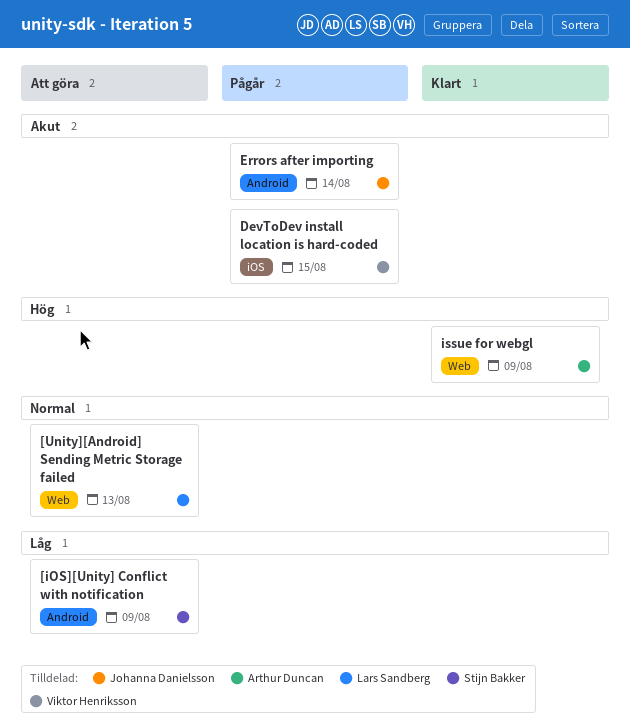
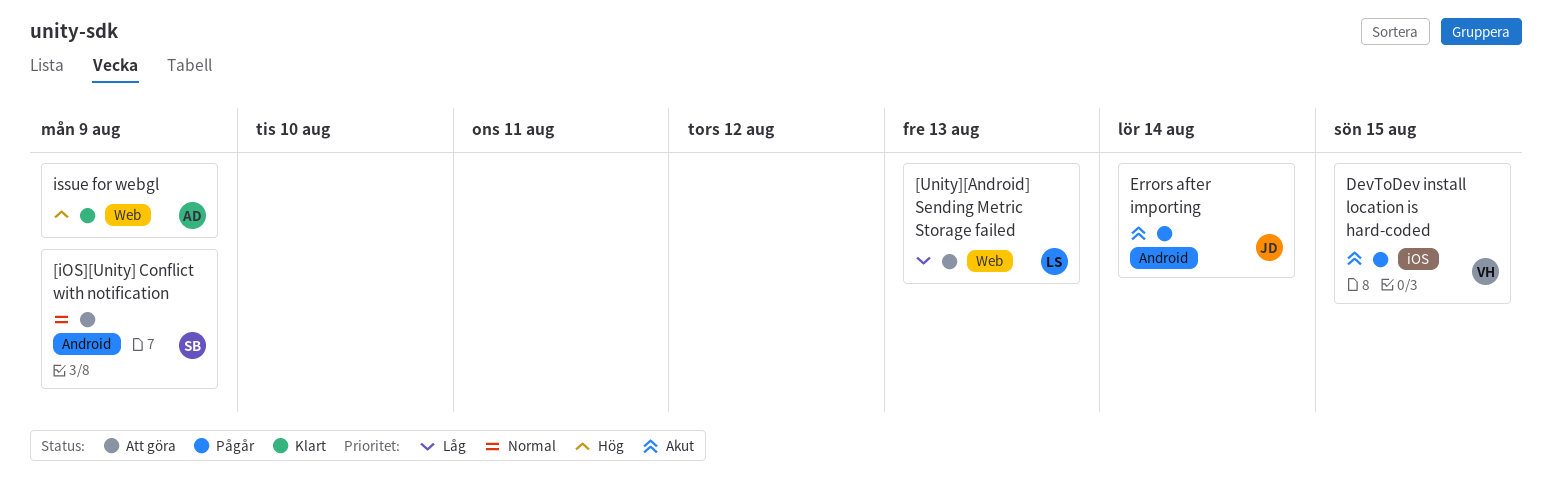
[iOS][Unity] Conflict with notification, priority: Låg -> Normal
[Unity][Android] Sending Metric Storage failed, priority: Normal -> Låg

